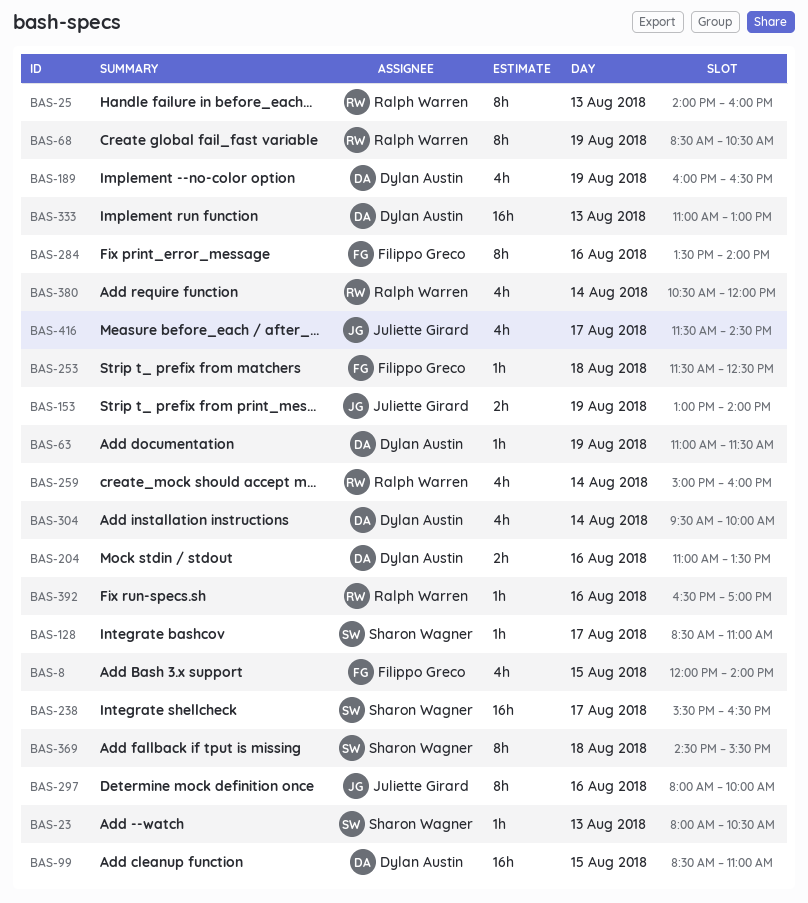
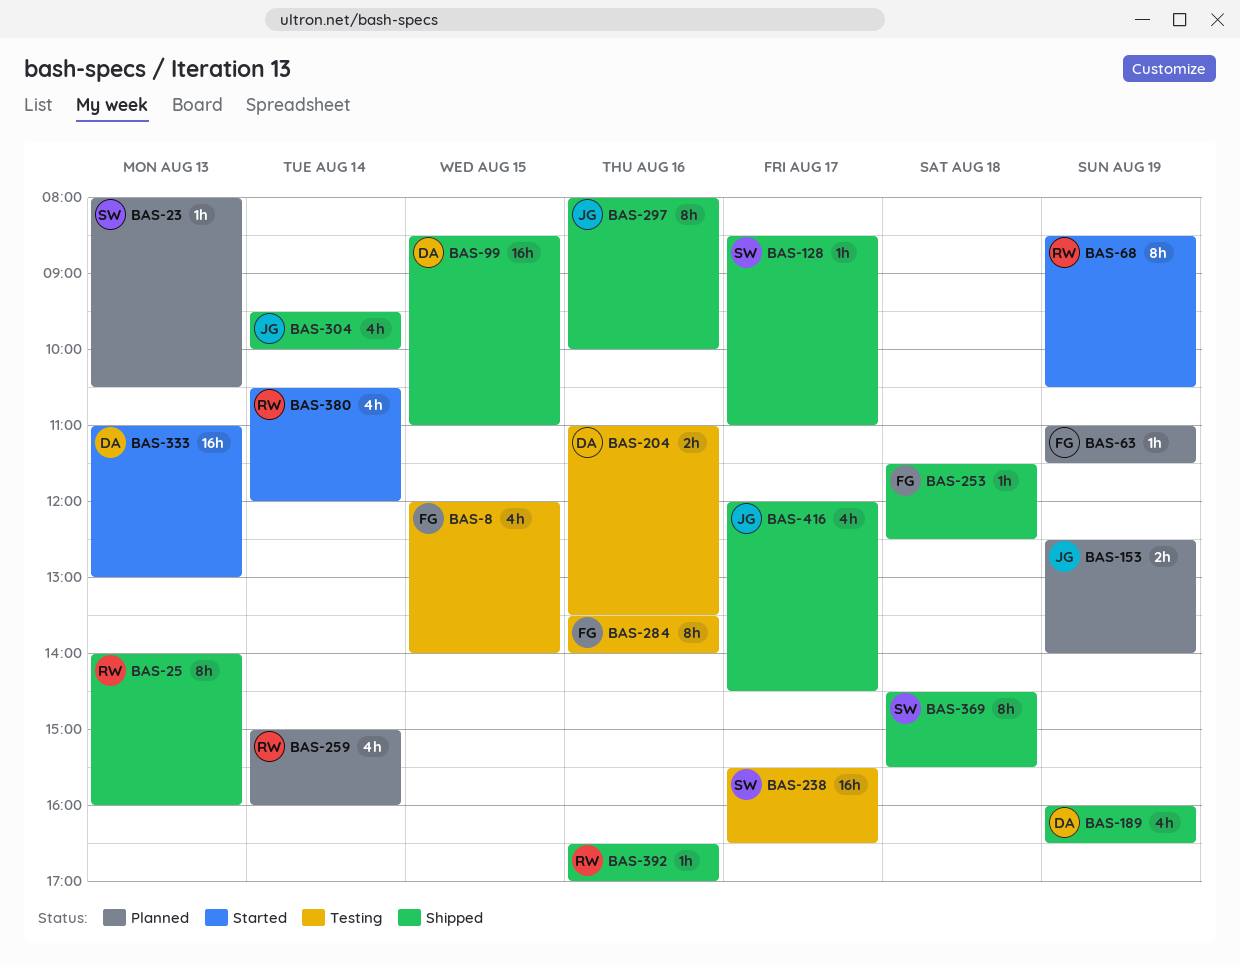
BAS-63, owner: Dylan Austin -> Filippo Greco
BAS-153, begins: 13:00 -> 12:30
BAS-304, owner: Dylan Austin -> Juliette Girard
BAS-416, begins: 11:30 -> 12:00

